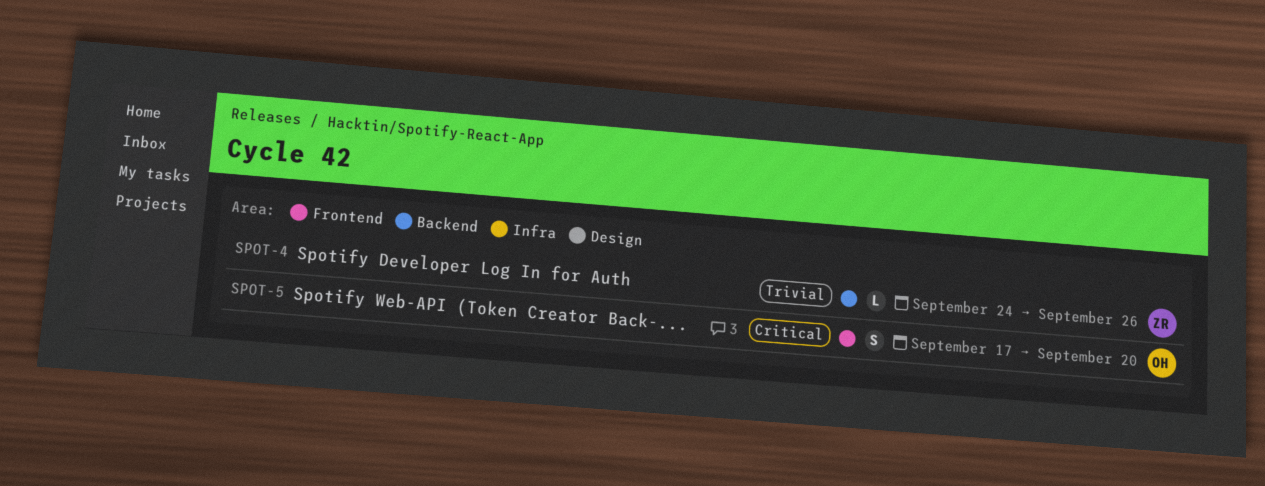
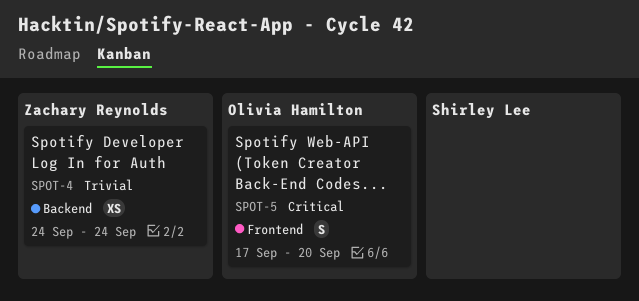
SPOT-4, estimate: L -> XS
SPOT-4, due: Sep 26 -> Sep 24

